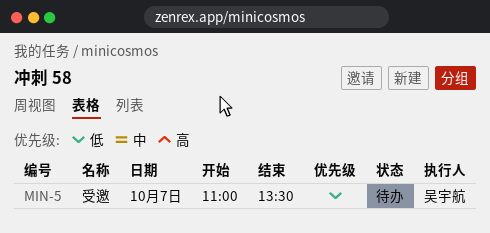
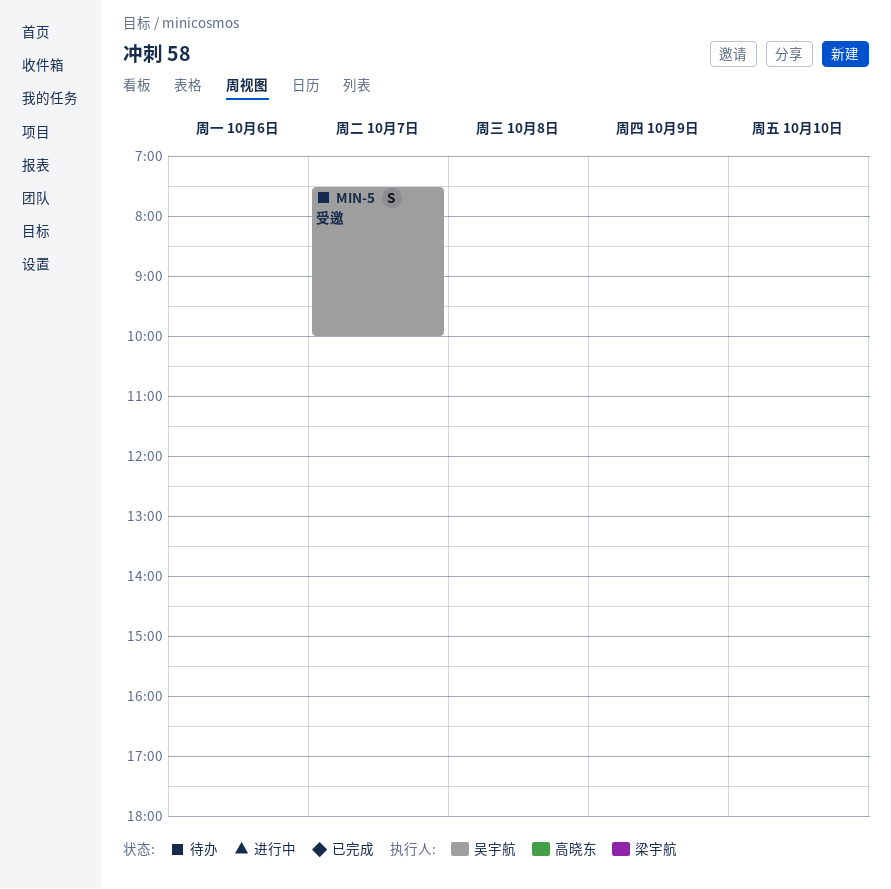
MIN-5, begins: 11:00 -> 07:30
MIN-5, ends: 13:30 -> 10:00

